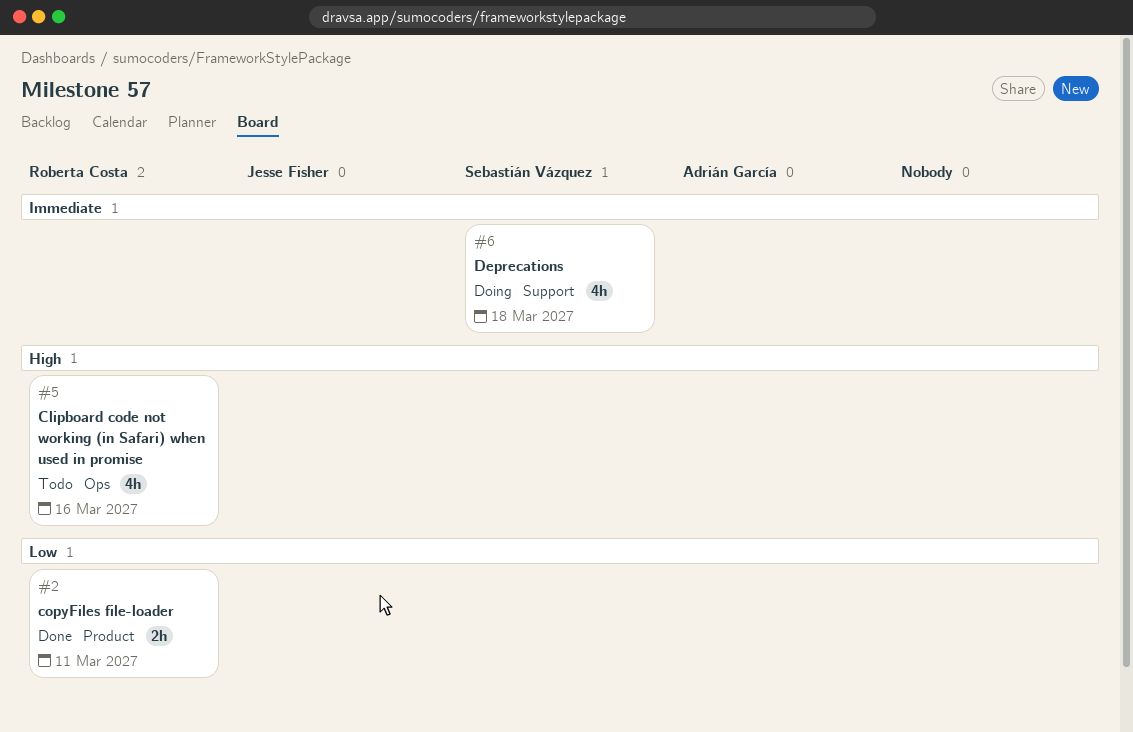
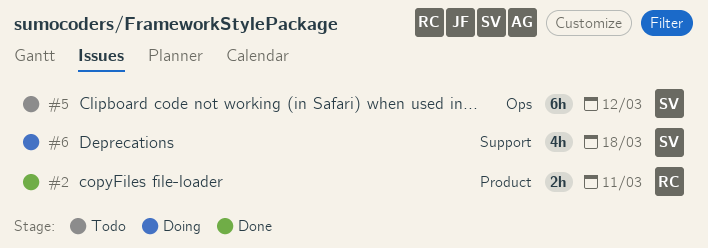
#5, owner: Roberta Costa -> Sebastián Vázquez
#5, estimate: 4h -> 6h
#5, due: Mar 16 -> Mar 12

